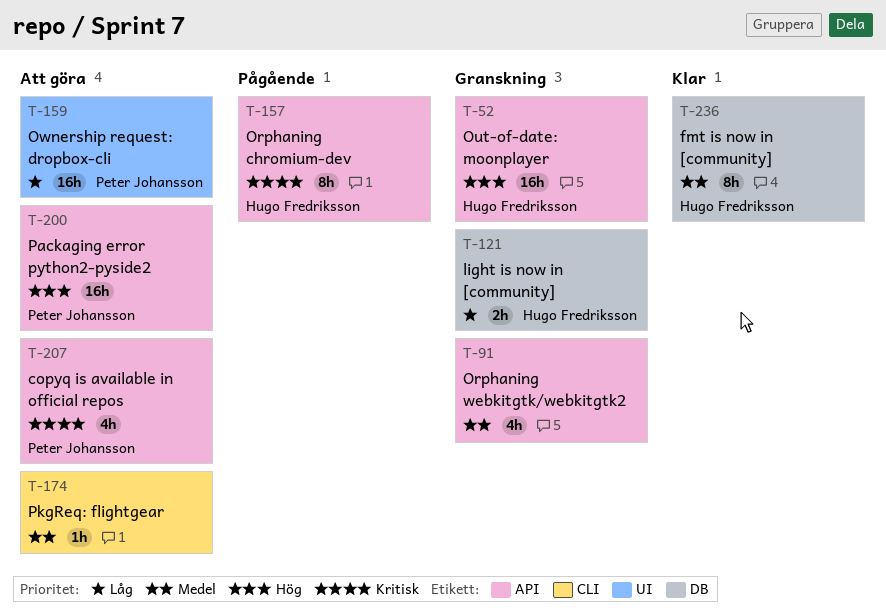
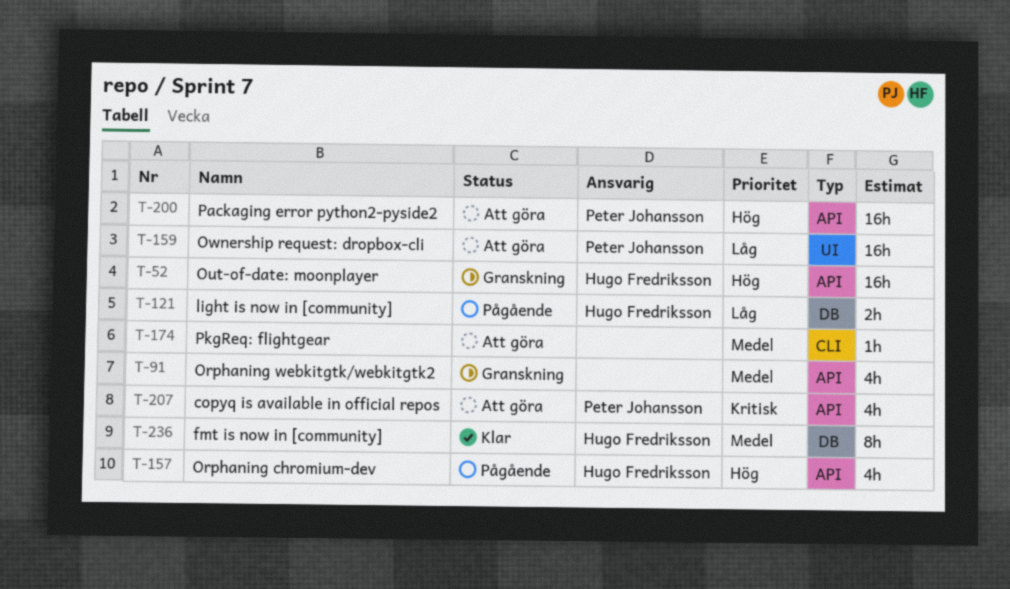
T-121, status: Granskning -> Pågående
T-157, priority: Kritisk -> Hög
T-157, estimate: 8h -> 4h

